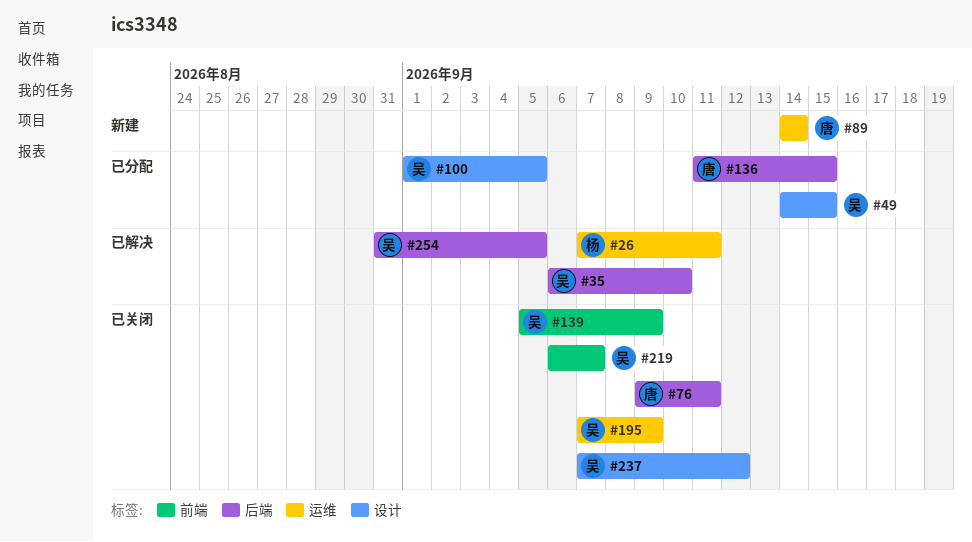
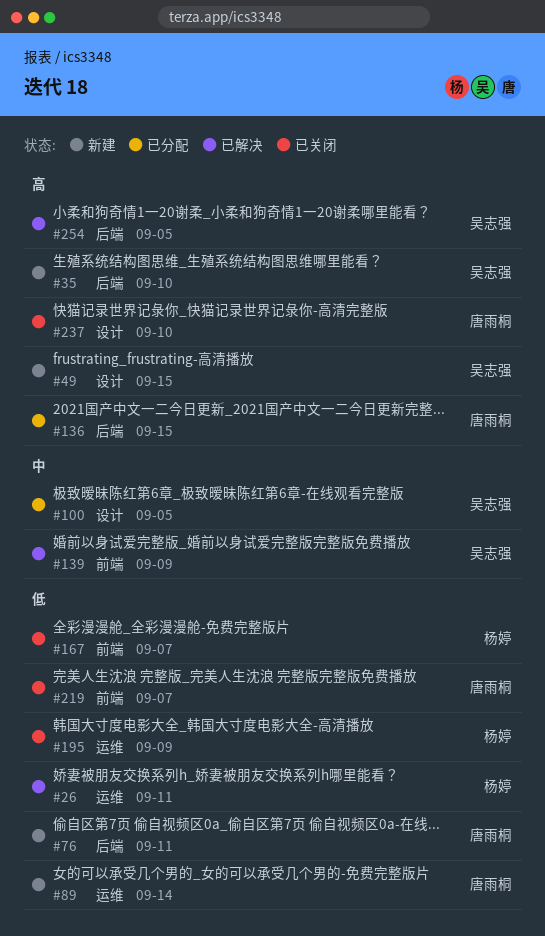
#35, status: 已解决 -> 新建
#49, status: 已分配 -> 新建
#76, status: 已关闭 -> 新建
#139, status: 已关闭 -> 已解决
#167: none -> present
#195, owner: 吴志强 -> 杨婷
#219, owner: 吴志强 -> 唐雨桐
#237, owner: 吴志强 -> 唐雨桐
#237, due: Sep 12 -> Sep 10

